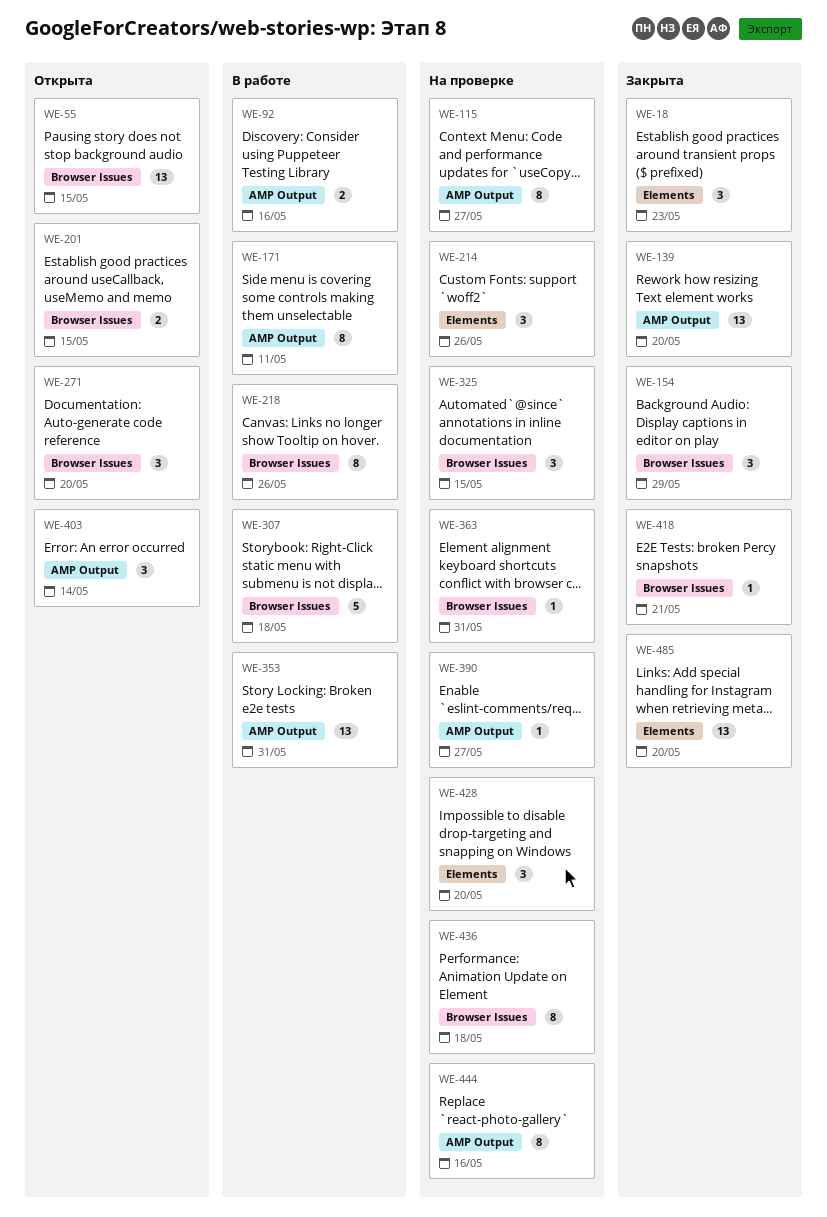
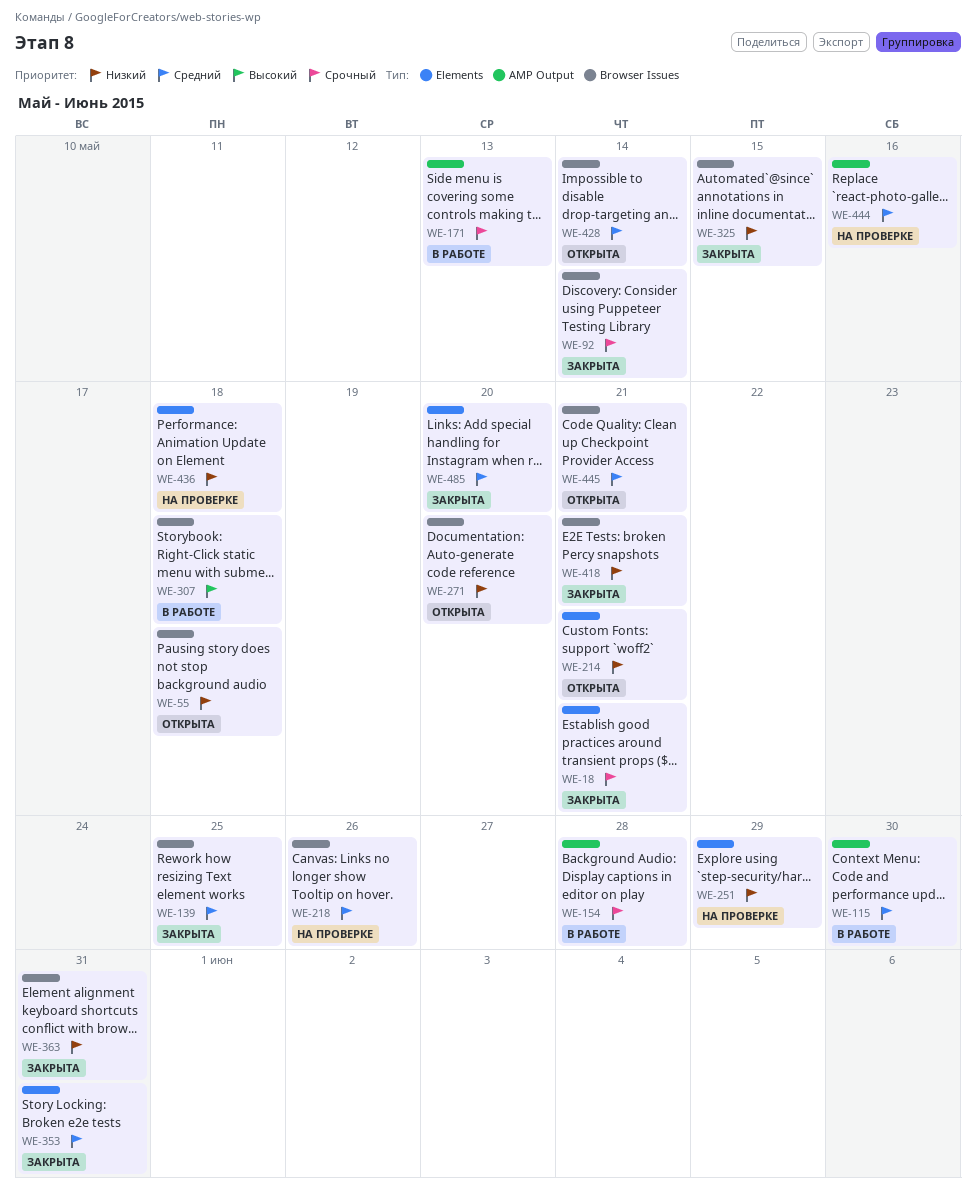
WE-18, due: May 23 -> May 21
WE-55, due: May 15 -> May 18
WE-92, status: В работе -> Закрыта
WE-92, label: AMP Output -> Browser Issues
WE-92, due: May 16 -> May 14
WE-115, status: На проверке -> В работе
WE-115, due: May 27 -> May 30
WE-139, label: AMP Output -> Browser Issues
WE-139, due: May 20 -> May 25
WE-154, status: Закрыта -> В работе
WE-154, label: Browser Issues -> AMP Output
WE-154, due: May 29 -> May 28
WE-171, due: May 11 -> May 13
WE-201: present -> none
WE-214, status: На проверке -> Открыта
WE-214, due: May 26 -> May 21
WE-218, status: В работе -> На проверке
WE-251: none -> present
WE-325, status: На проверке -> Закрыта
WE-353, status: В работе -> Закрыта
WE-353, label: AMP Output -> Elements
WE-363, status: На проверке -> Закрыта
WE-390: present -> none
WE-403: present -> none
WE-428, status: На проверке -> Открыта
WE-428, label: Elements -> Browser Issues
WE-428, due: May 20 -> May 14
WE-436, label: Browser Issues -> Elements
WE-445: none -> present

